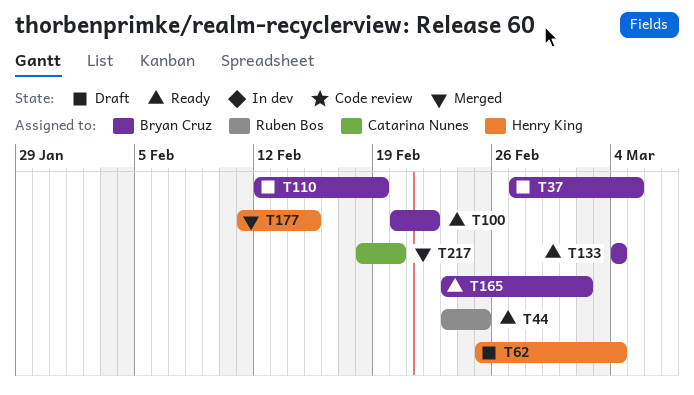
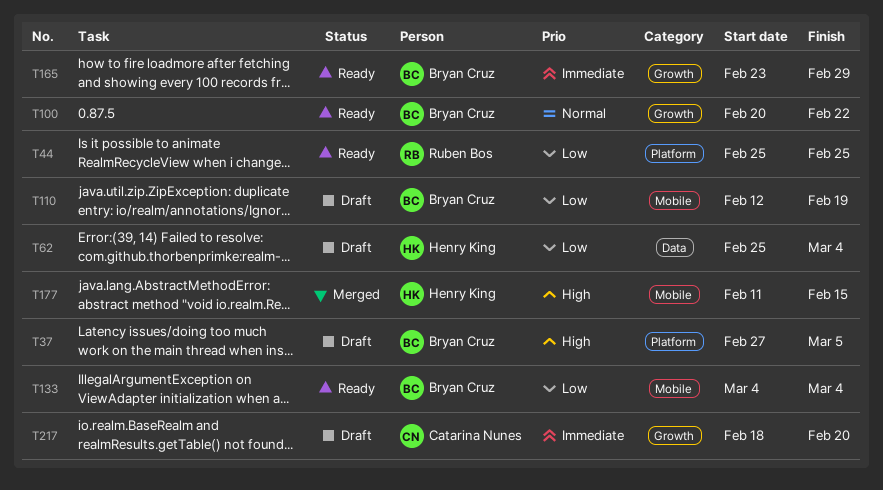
T44, start: Feb 23 -> Feb 25
T165, due: Mar 2 -> Feb 29
T217, status: Merged -> Draft

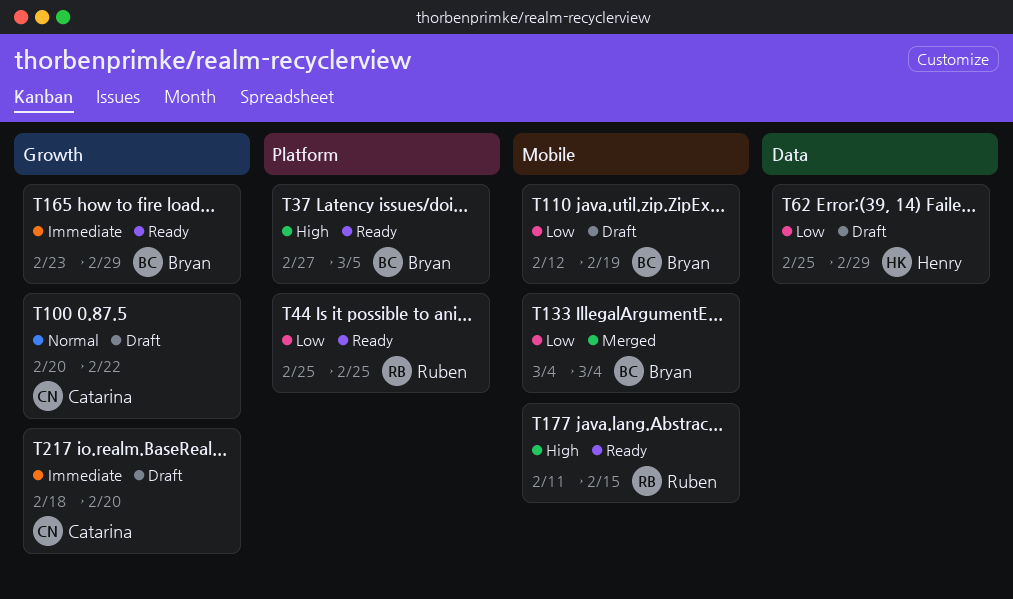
T37, status: Draft -> Ready
T62, due: Mar 4 -> Feb 29
T100, status: Ready -> Draft
T100, owner: Bryan Cruz -> Catarina Nunes
T133, status: Ready -> Merged
T177, status: Merged -> Ready
T177, owner: Henry King -> Ruben Bos

